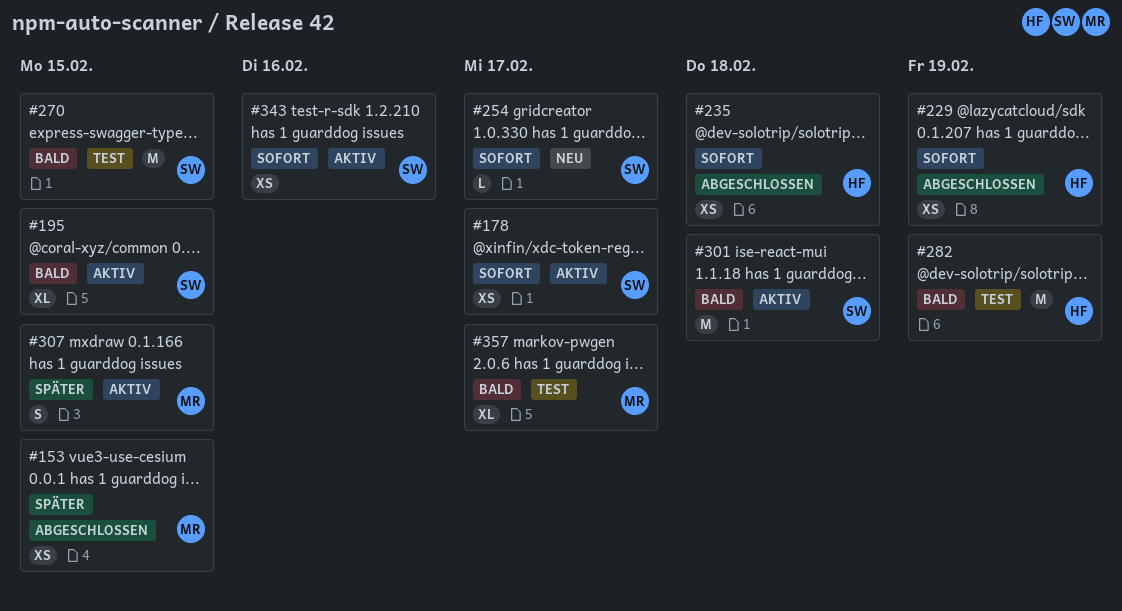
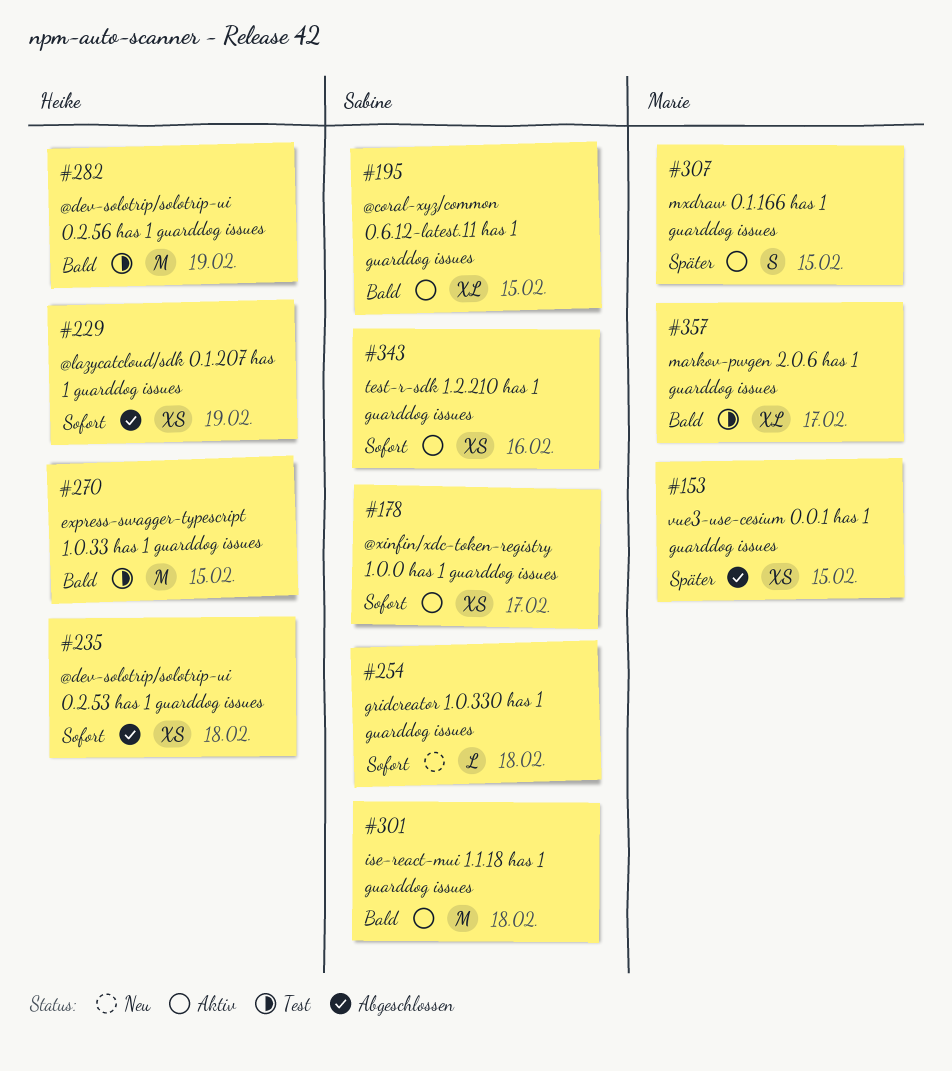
#254, due: Feb 17 -> Feb 18
#270, owner: Sabine -> Heike

